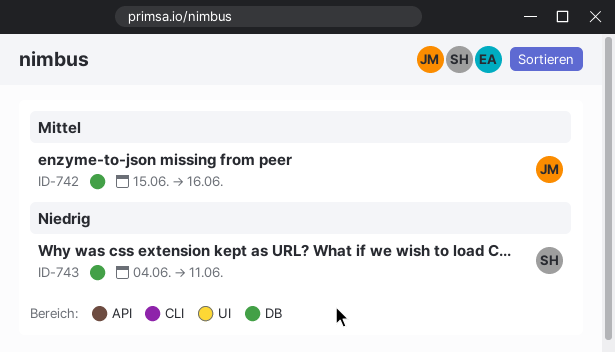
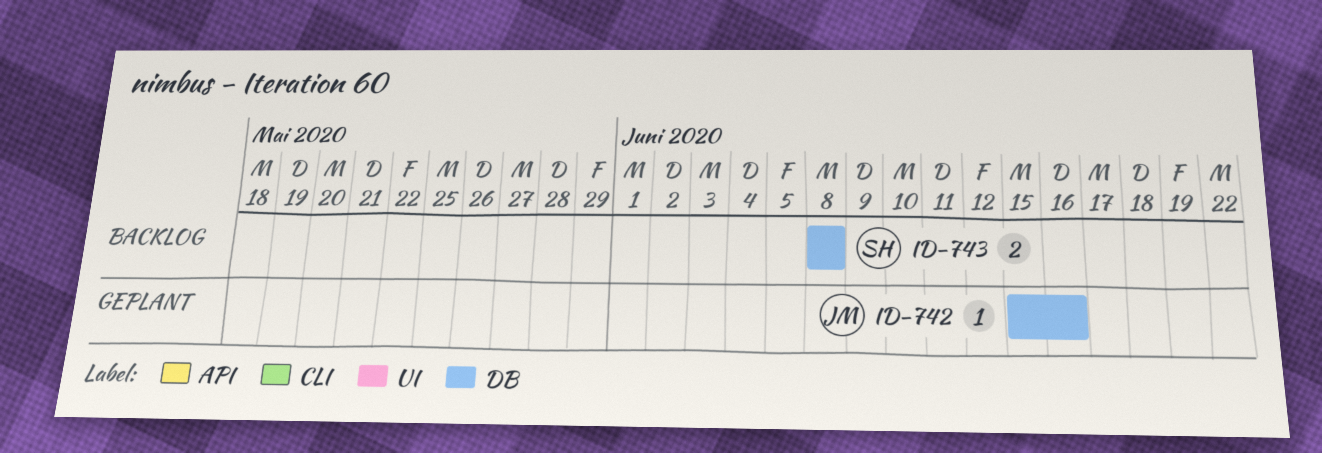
ID-743, start: Jun 4 -> Jun 8
ID-743, due: Jun 11 -> Jun 8

